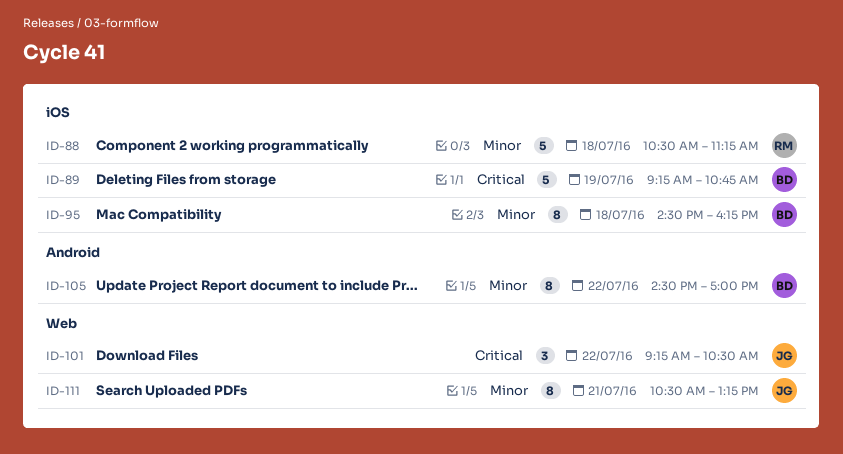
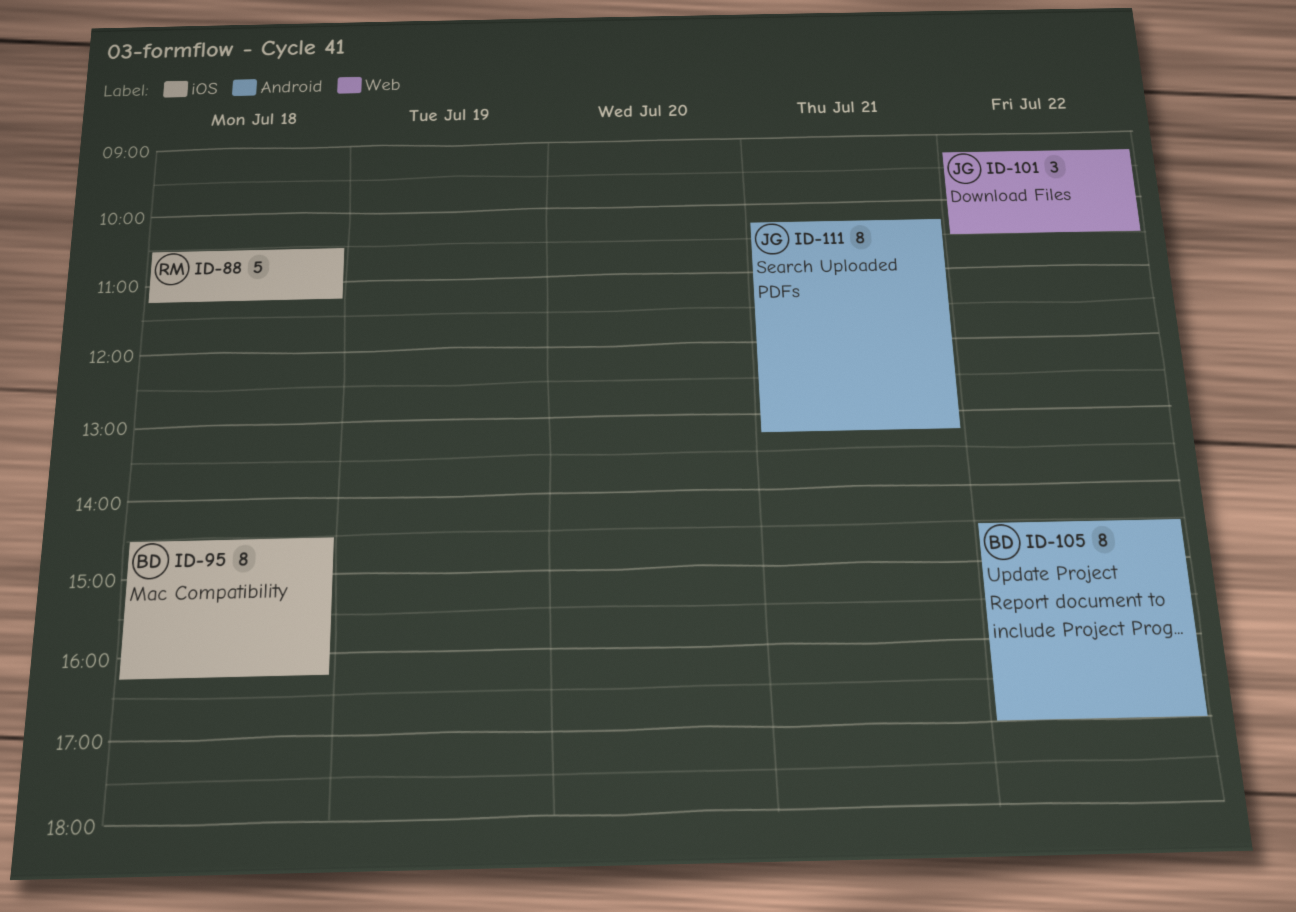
ID-89: present -> none
ID-111, label: Web -> Android
ID-111, begins: 10:30 -> 10:15

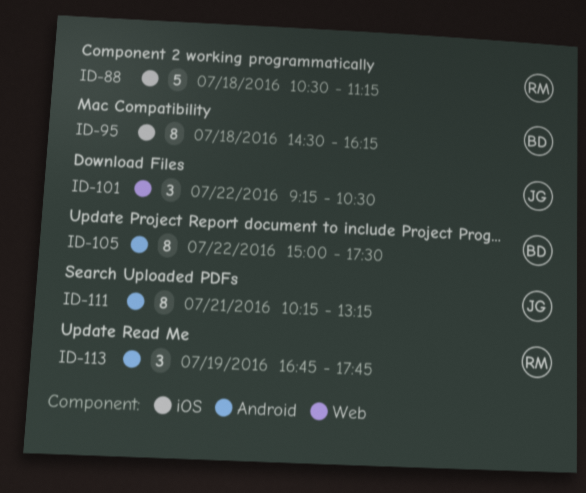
ID-105, begins: 14:30 -> 15:00
ID-105, ends: 17:00 -> 17:30
ID-113: none -> present

